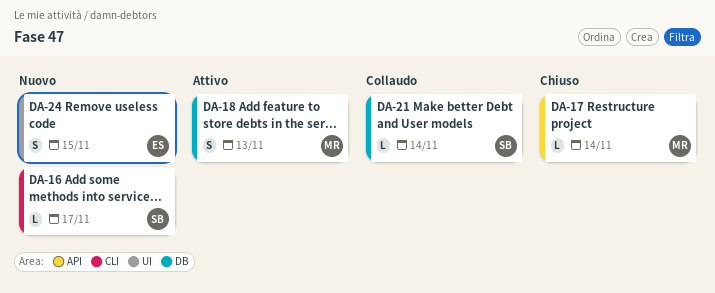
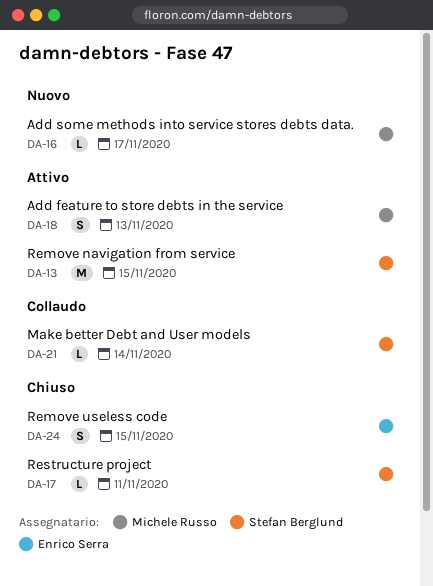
DA-13: none -> present
DA-16, owner: Stefan Berglund -> Michele Russo
DA-17, owner: Michele Russo -> Stefan Berglund
DA-17, due: Nov 14 -> Nov 11
DA-24, status: Nuovo -> Chiuso

